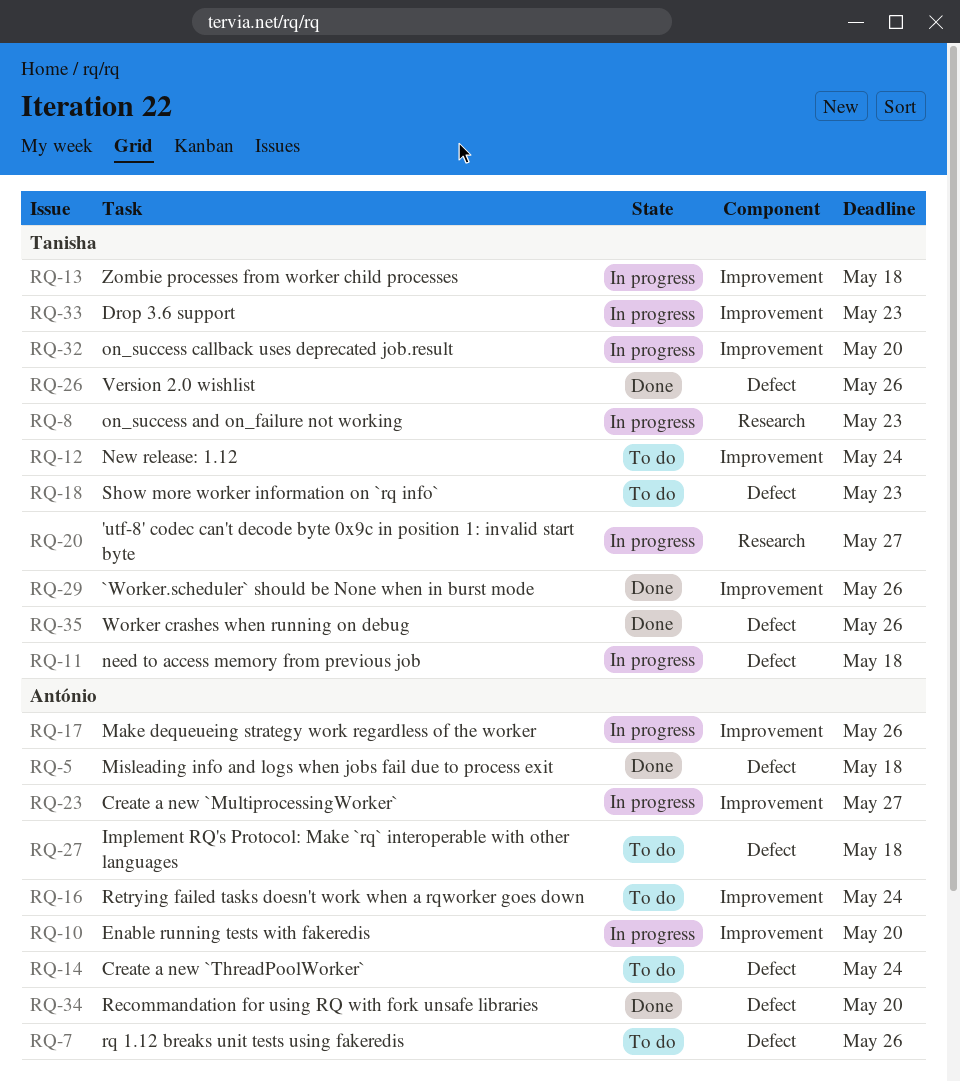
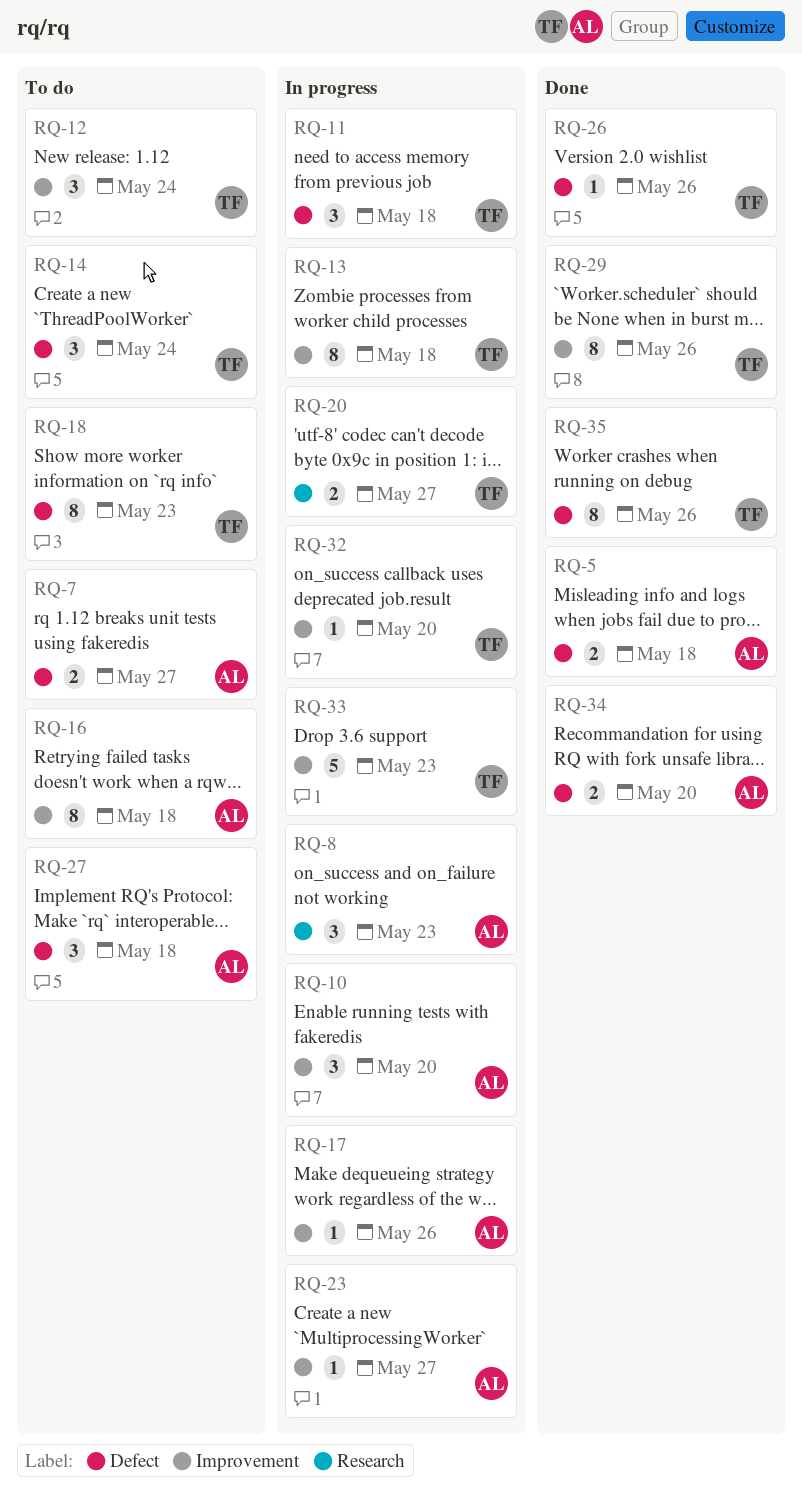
RQ-7, due: May 26 -> May 27
RQ-8, owner: Tanisha -> António
RQ-14, owner: António -> Tanisha
RQ-16, due: May 24 -> May 18

